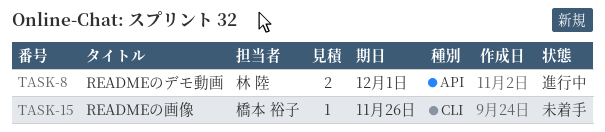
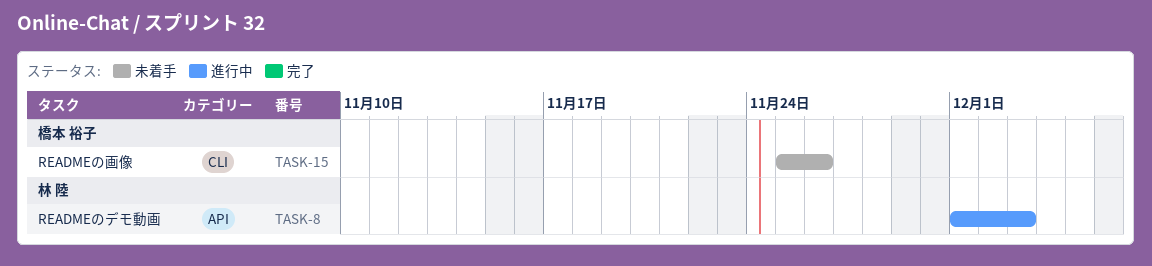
TASK-8, due: Dec 1 -> Dec 3

